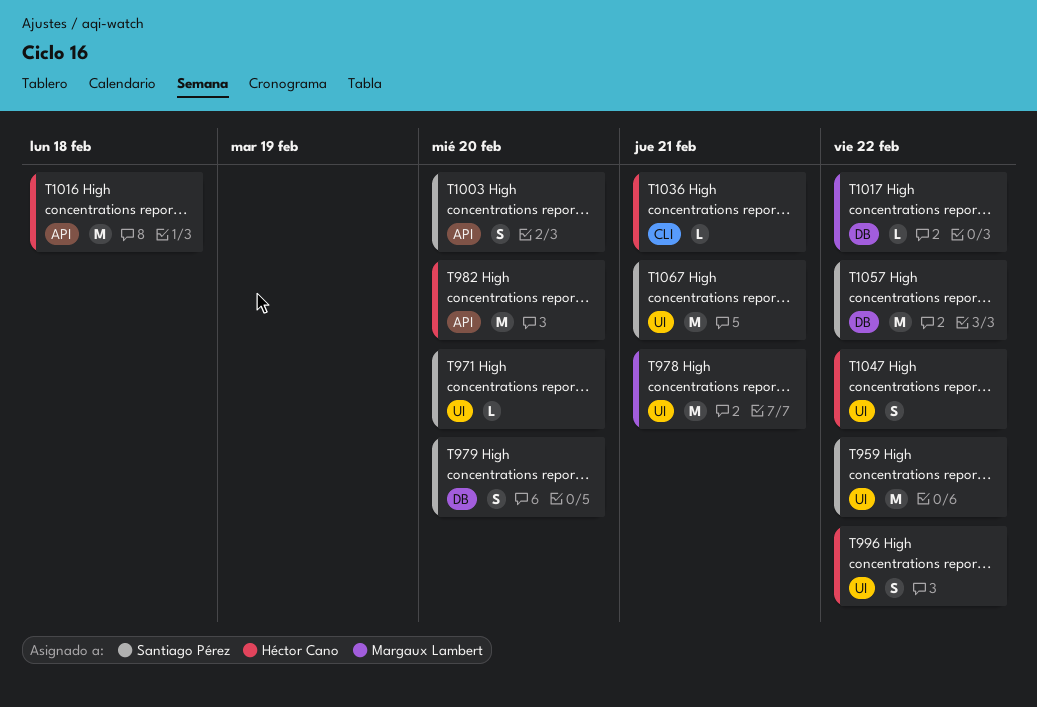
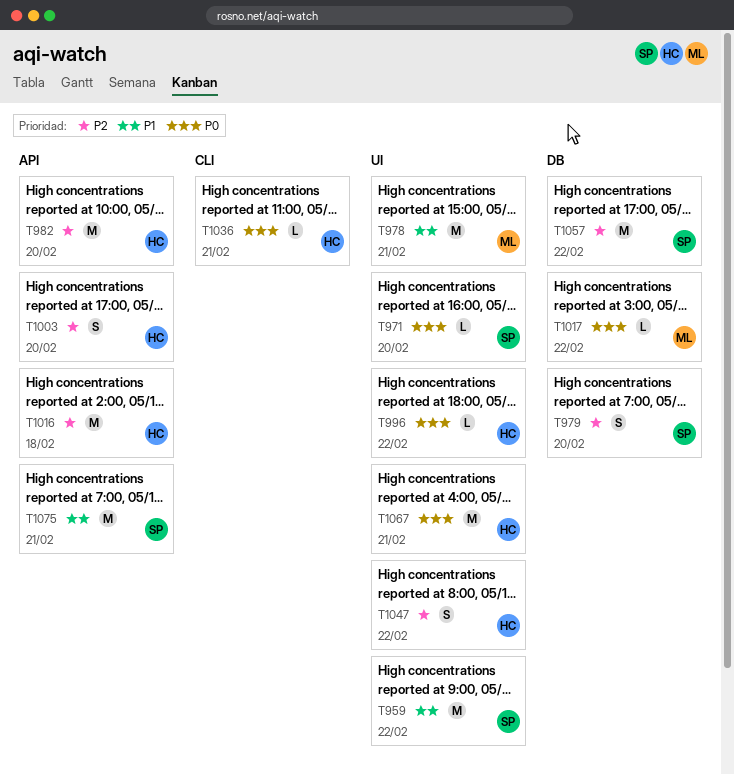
T996, estimate: S -> L
T1003, owner: Santiago Pérez -> Héctor Cano
T1067, owner: Santiago Pérez -> Héctor Cano
T1075: none -> present

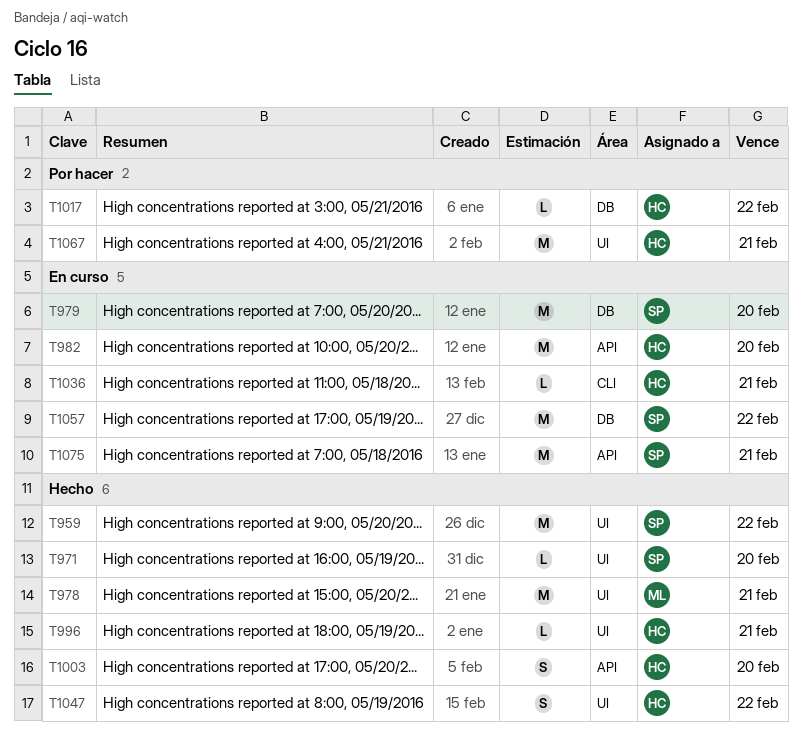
T979, estimate: S -> M
T996, due: Feb 22 -> Feb 21
T1016: present -> none
T1017, owner: ML -> HC

